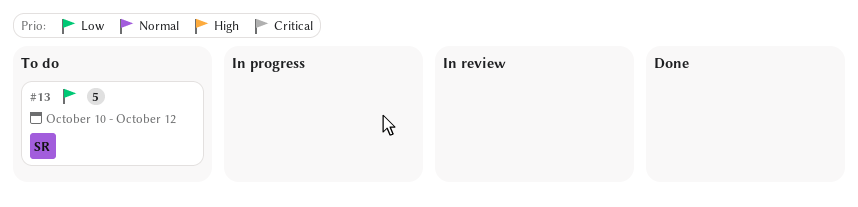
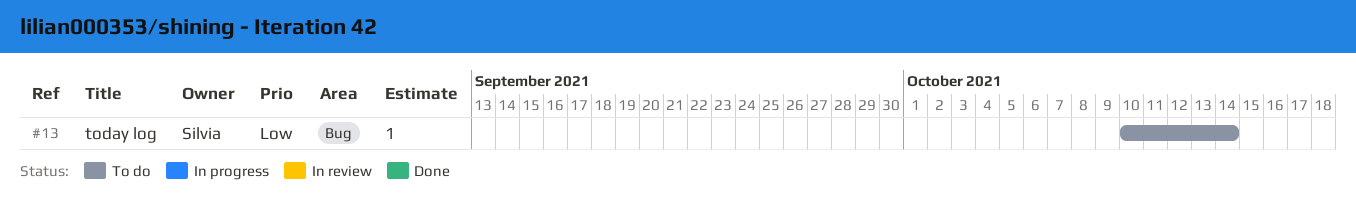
#13, estimate: 5 -> 1
#13, due: Oct 12 -> Oct 14

